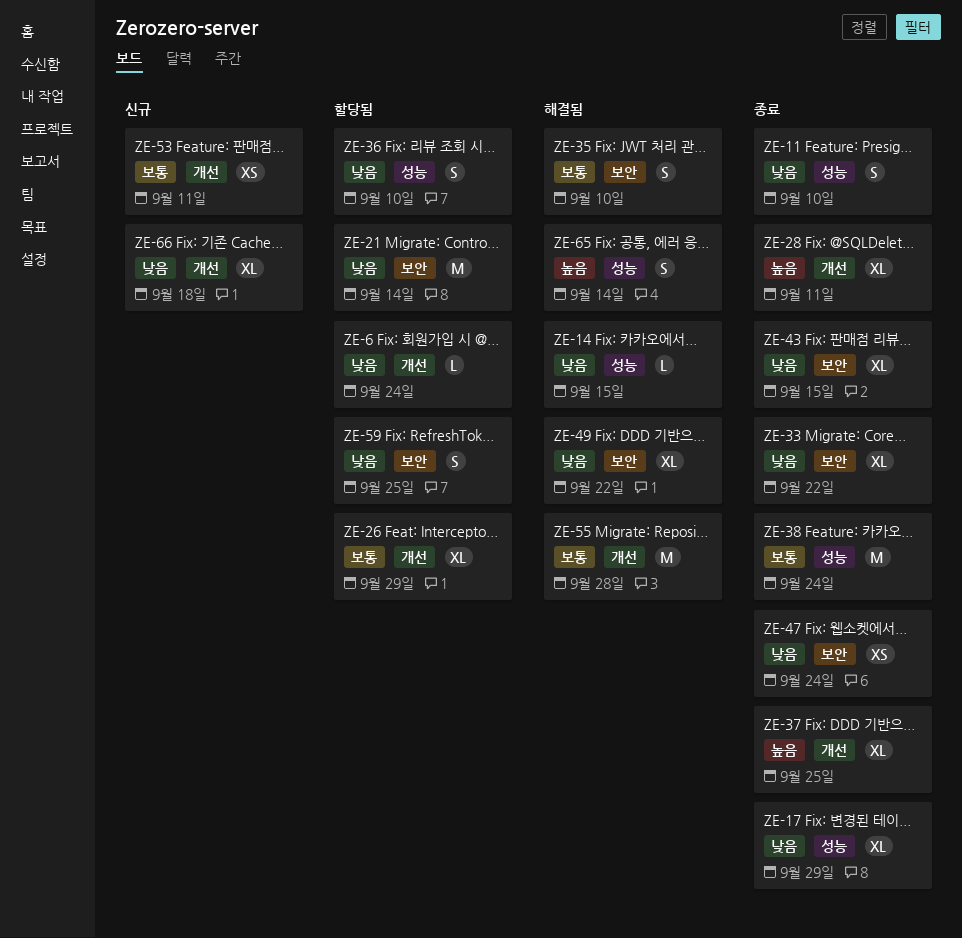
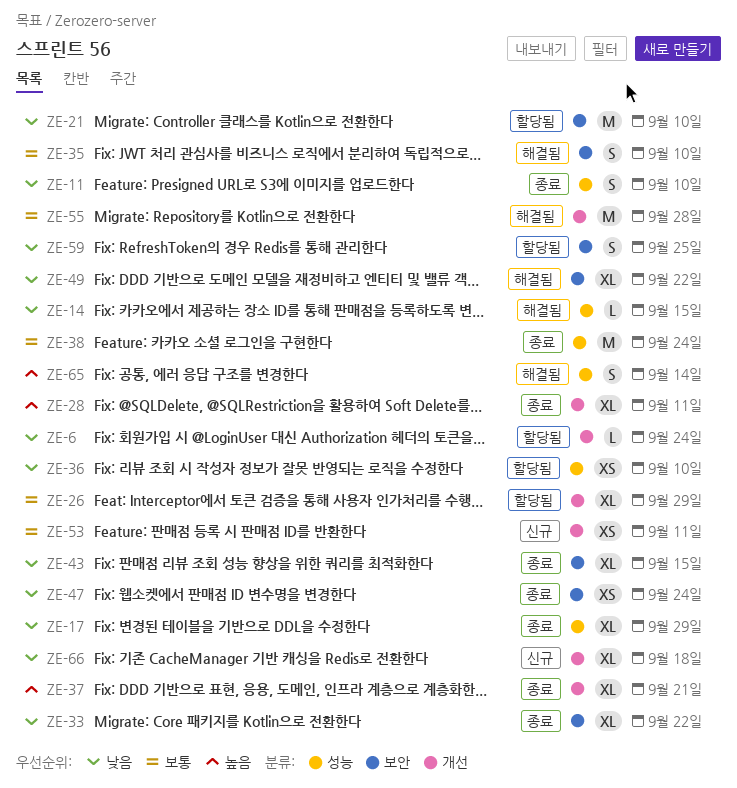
ZE-21, due: Sep 14 -> Sep 10
ZE-36, estimate: S -> XS
ZE-37, due: Sep 25 -> Sep 21

